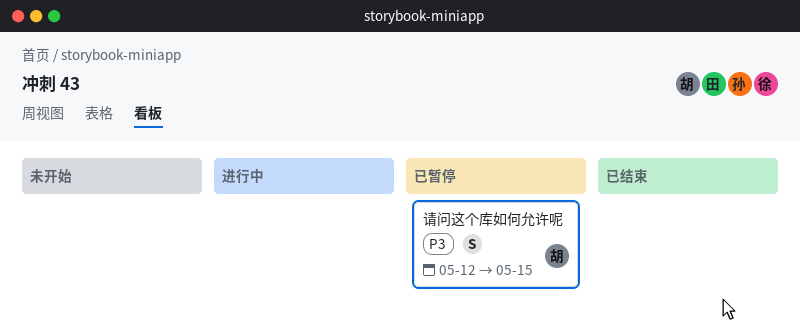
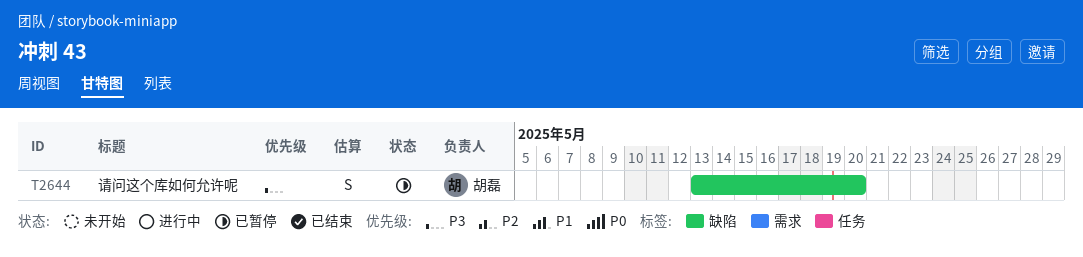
请问这个库如何允许呢, start: May 12 -> May 13
请问这个库如何允许呢, due: May 15 -> May 20

